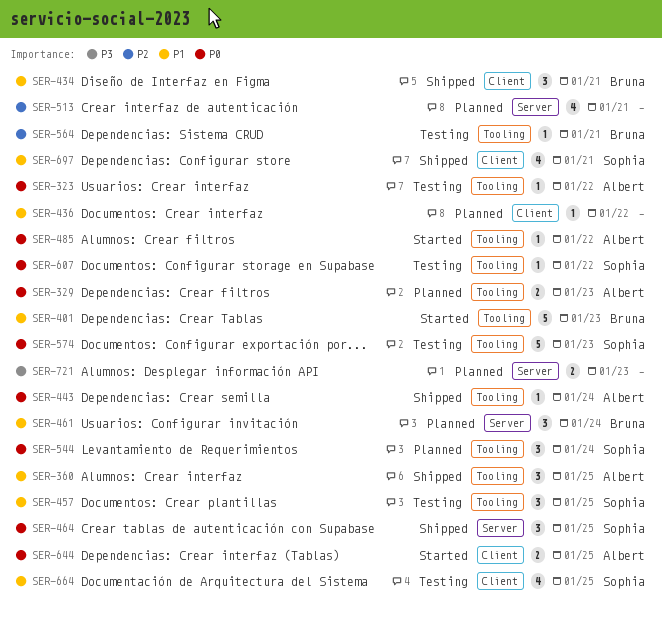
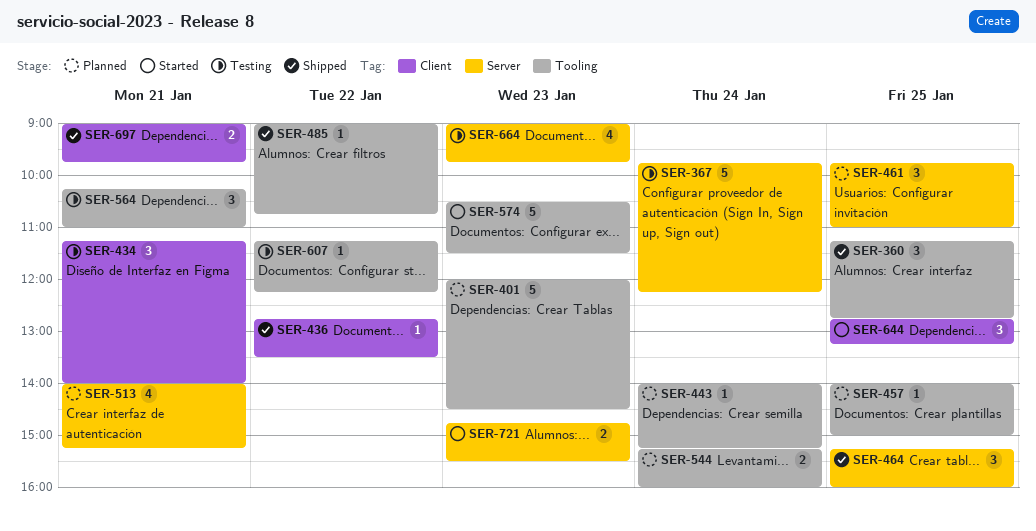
SER-323: present -> none
SER-329: present -> none
SER-367: none -> present
SER-401, status: Started -> Planned
SER-434, status: Shipped -> Testing
SER-436, status: Planned -> Shipped
SER-443, status: Shipped -> Planned
SER-457, status: Testing -> Planned
SER-457, estimate: 3 -> 1
SER-461, day: Jan 24 -> Jan 25
SER-485, status: Started -> Shipped
SER-544, estimate: 3 -> 2
SER-564, estimate: 1 -> 3
SER-574, status: Testing -> Started
SER-644, estimate: 2 -> 3
SER-664, label: Client -> Server
SER-664, day: Jan 25 -> Jan 23
SER-697, estimate: 4 -> 2
SER-721, status: Planned -> Started

